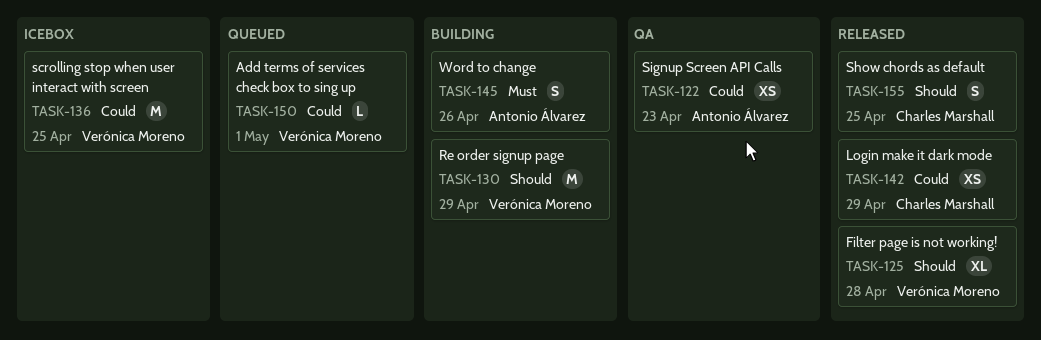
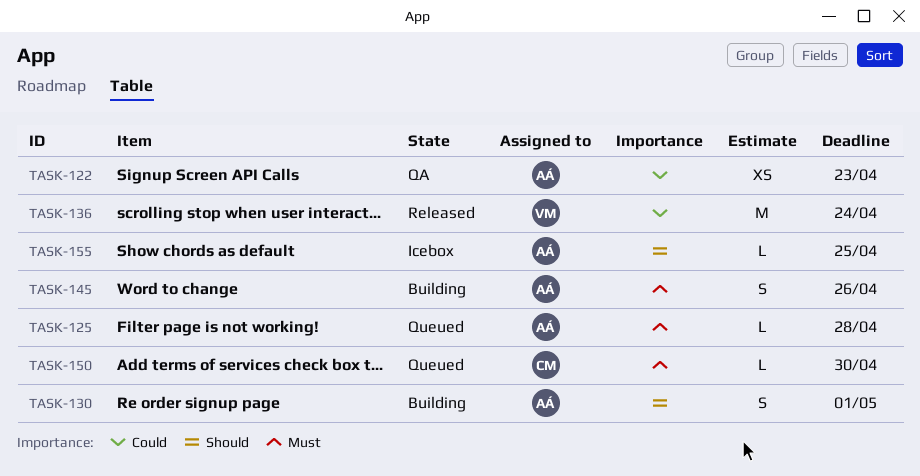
TASK-125, status: Released -> Queued
TASK-125, owner: Verónica Moreno -> Antonio Álvarez
TASK-125, priority: Should -> Must
TASK-125, estimate: XL -> L
TASK-130, owner: Verónica Moreno -> Antonio Álvarez
TASK-130, estimate: M -> S
TASK-130, due: Apr 29 -> May 1
TASK-136, status: Icebox -> Released
TASK-136, due: Apr 25 -> Apr 24
TASK-142: present -> none
TASK-150, owner: Verónica Moreno -> Charles Marshall
TASK-150, priority: Could -> Must
TASK-150, due: May 1 -> Apr 30
TASK-155, status: Released -> Icebox
TASK-155, owner: Charles Marshall -> Antonio Álvarez
TASK-155, estimate: S -> L

